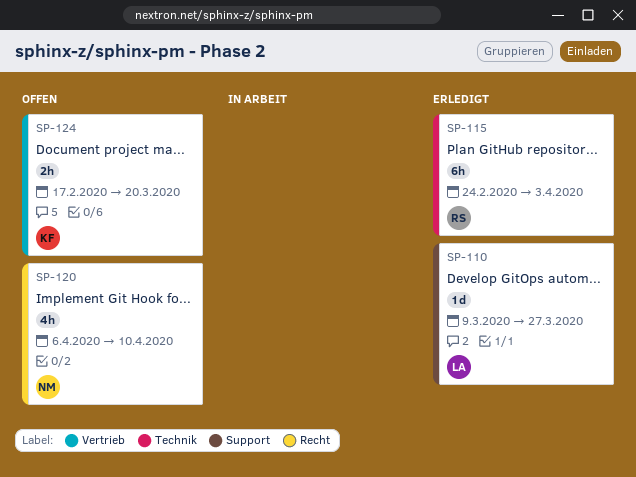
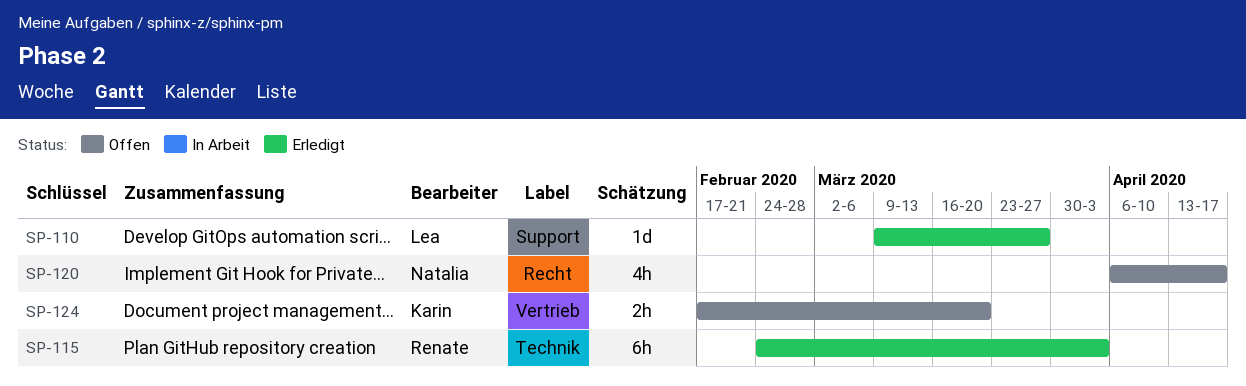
SP-120, due: Apr 10 -> Apr 17

